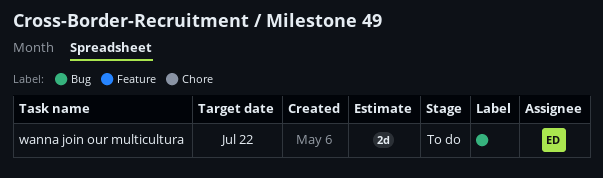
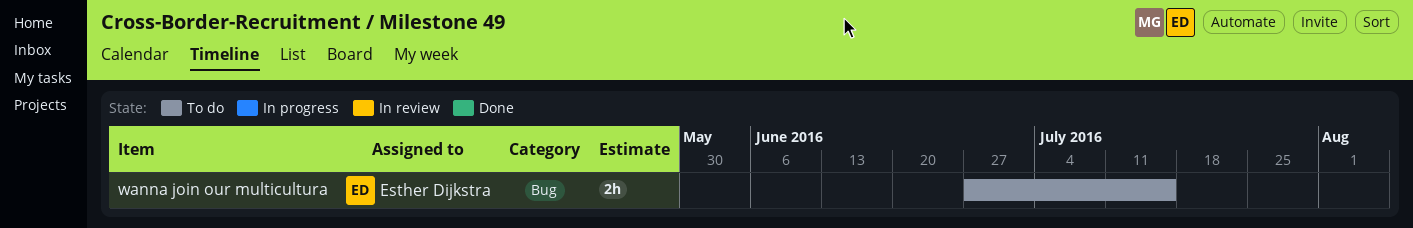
wanna join our multicultura, estimate: 2d -> 2h
wanna join our multicultura, due: Jul 22 -> Jul 15

